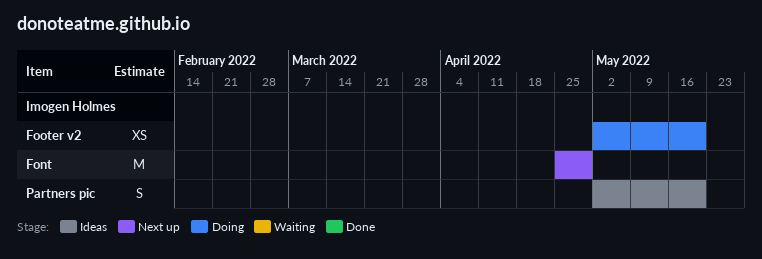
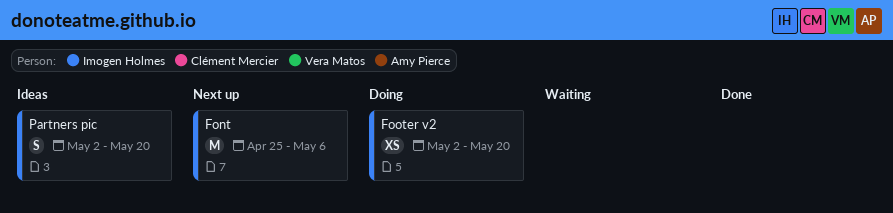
Font, due: Apr 29 -> May 6

